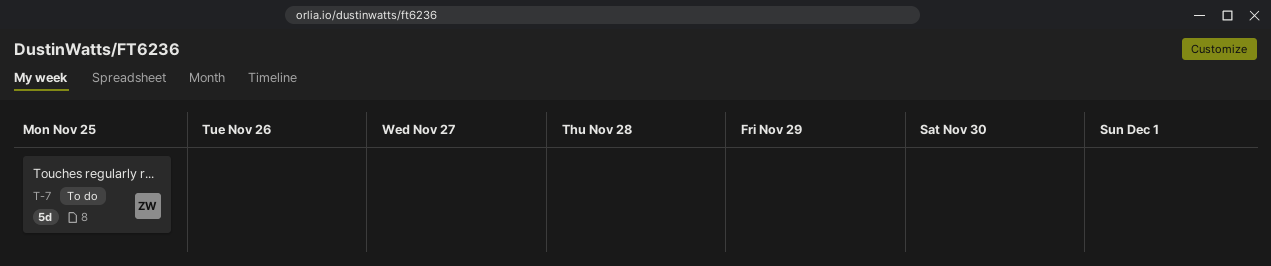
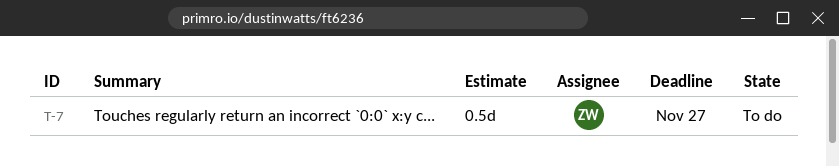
T-7, estimate: 5d -> 0.5d
T-7, due: Nov 25 -> Nov 27

